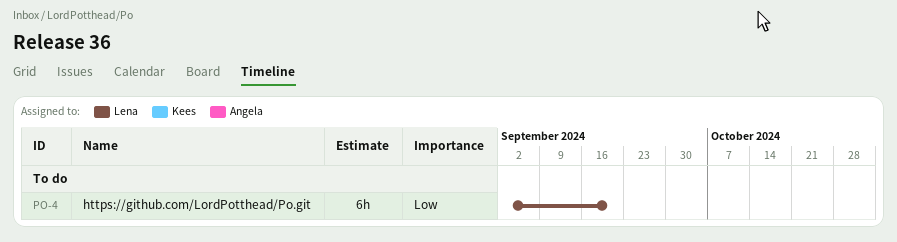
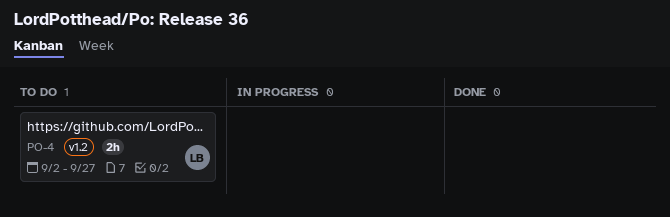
PO-4, estimate: 6h -> 2h
PO-4, due: Sep 20 -> Sep 27

